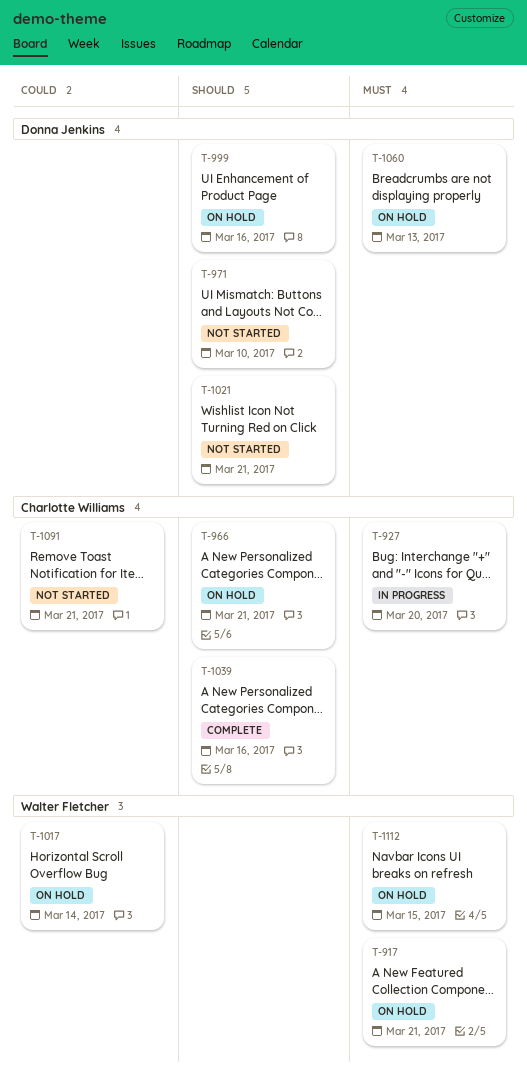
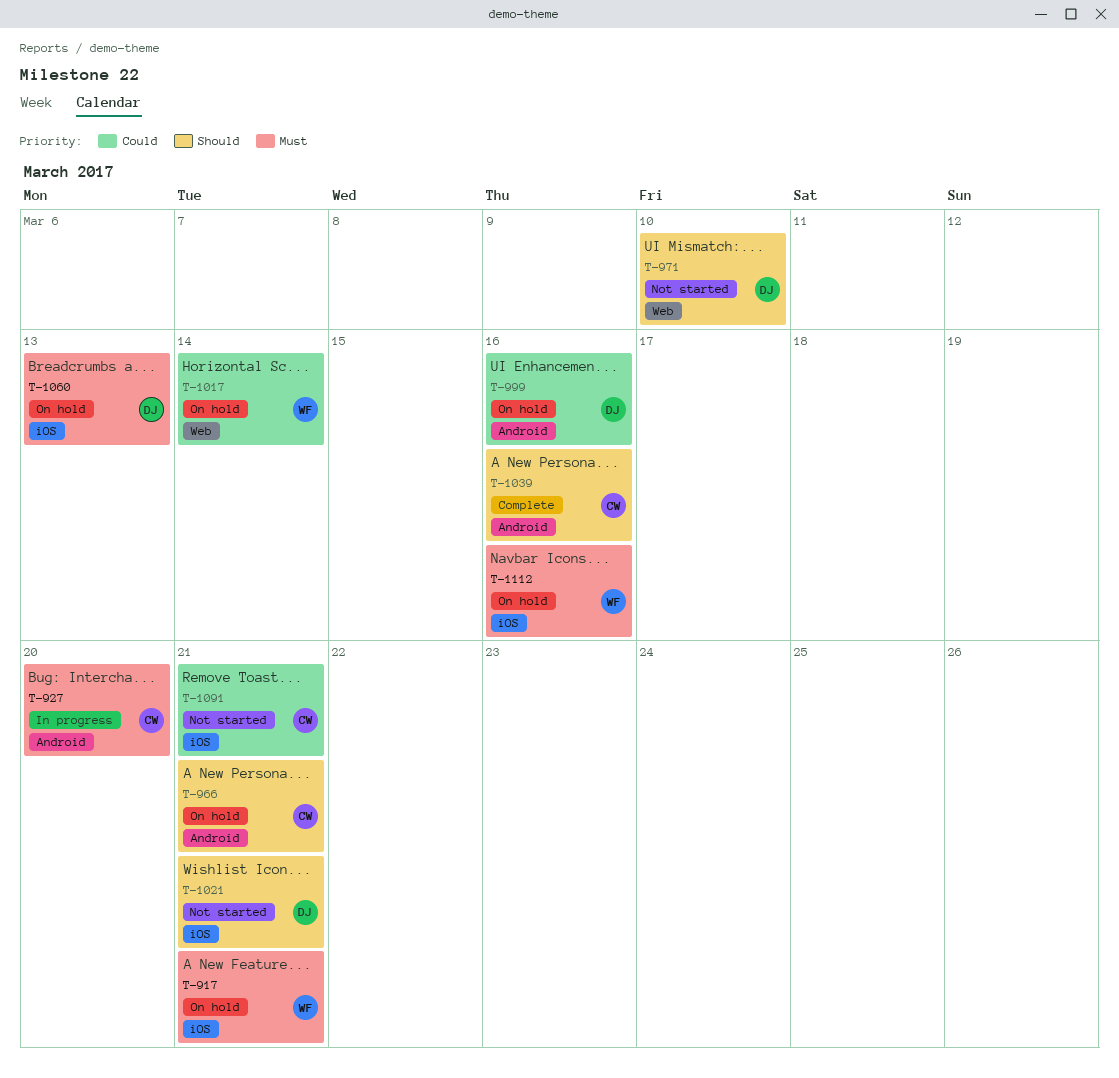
T-999, priority: Should -> Could
T-1112, due: Mar 15 -> Mar 16

